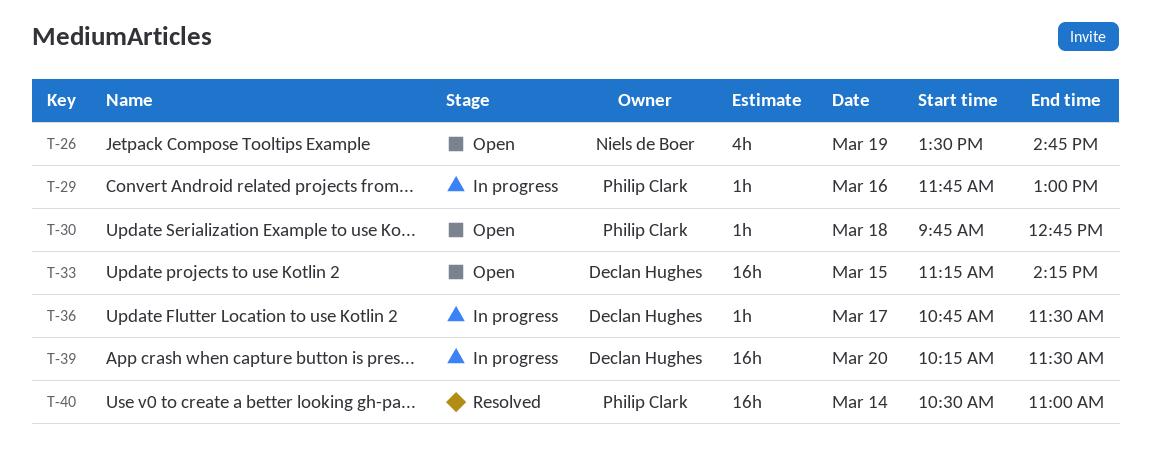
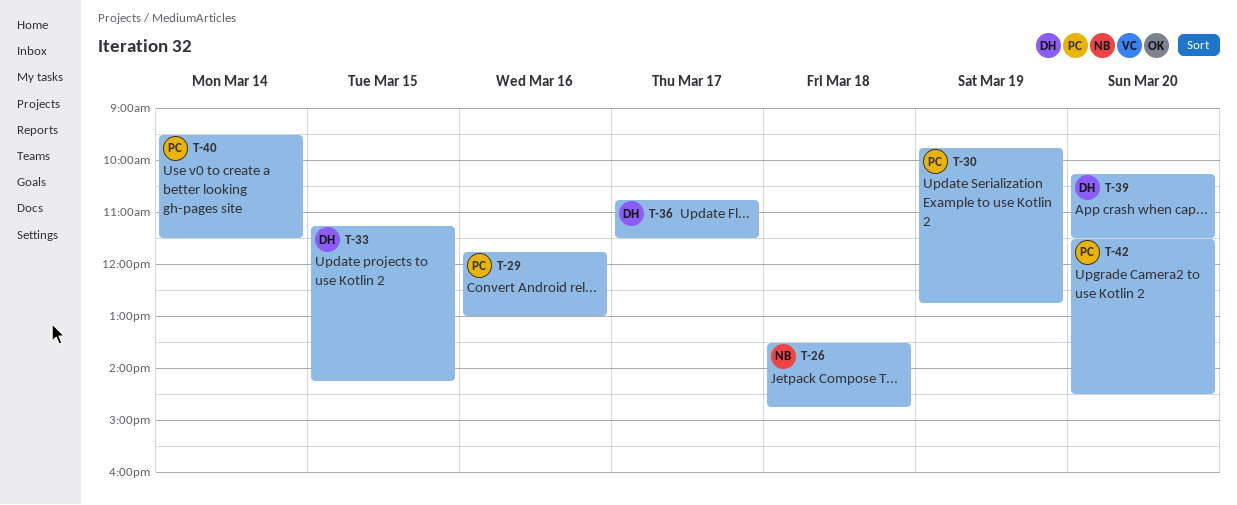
T-26, day: Mar 19 -> Mar 18
T-30, day: Mar 18 -> Mar 19
T-40, begins: 10:30 -> 09:30
T-40, ends: 11:00 -> 11:30
T-42: none -> present

